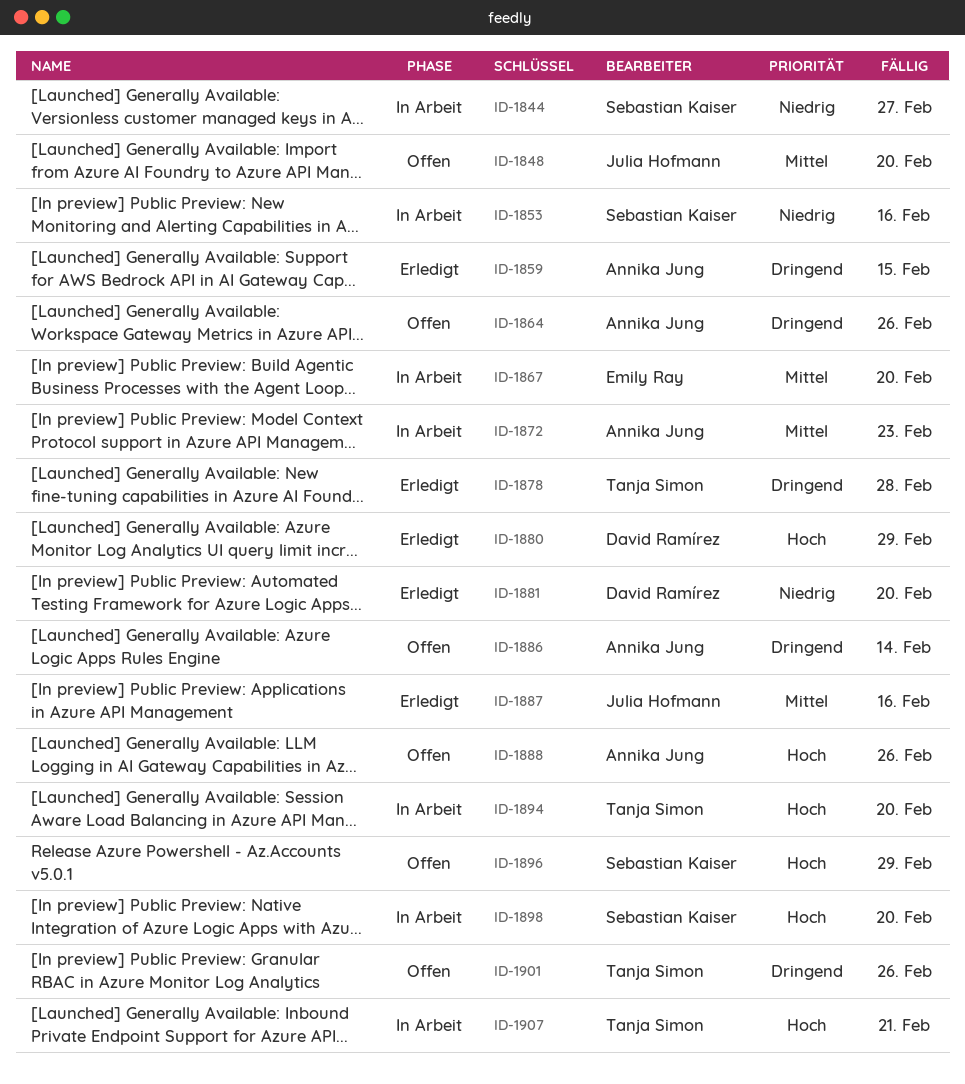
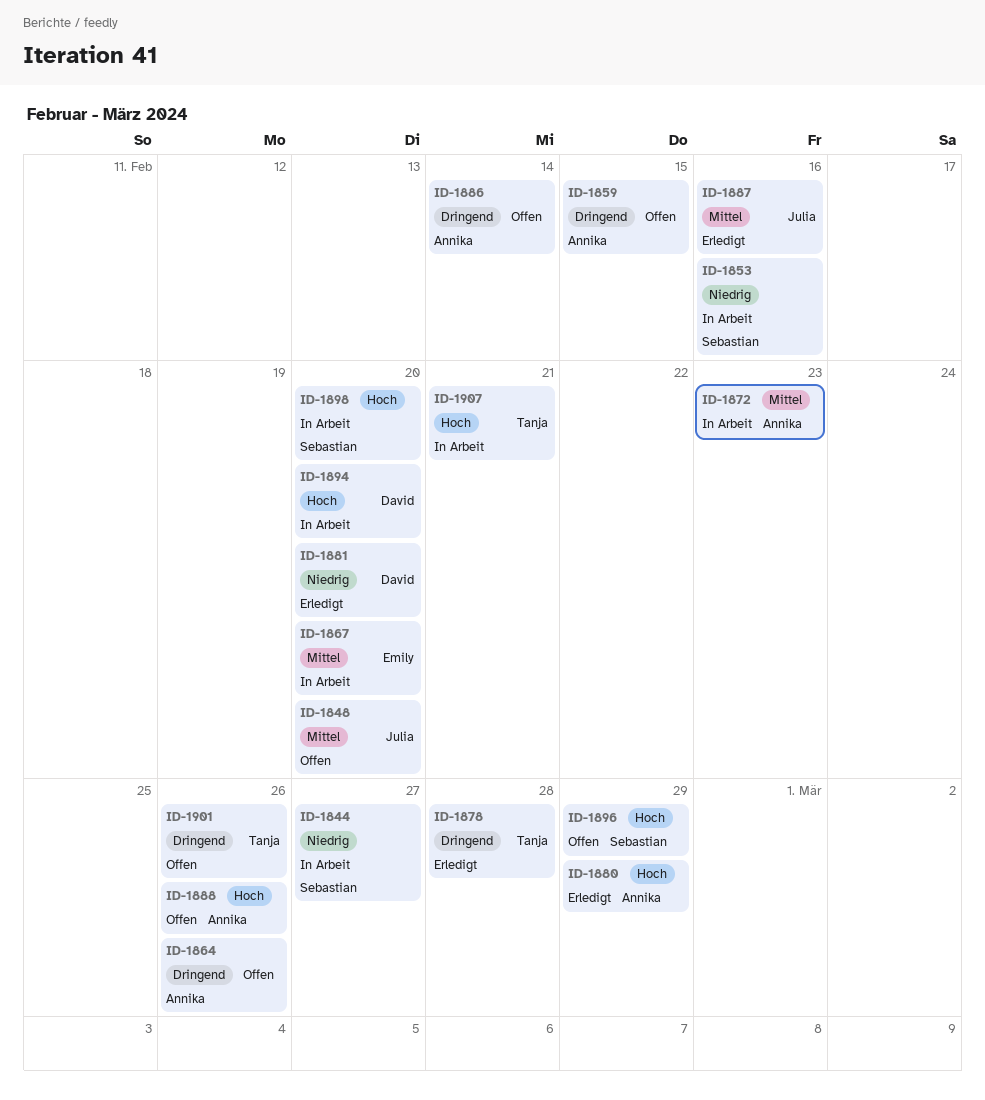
ID-1859, status: Erledigt -> Offen
ID-1880, owner: David Ramírez -> Annika Jung
ID-1894, owner: Tanja Simon -> David Ramírez

